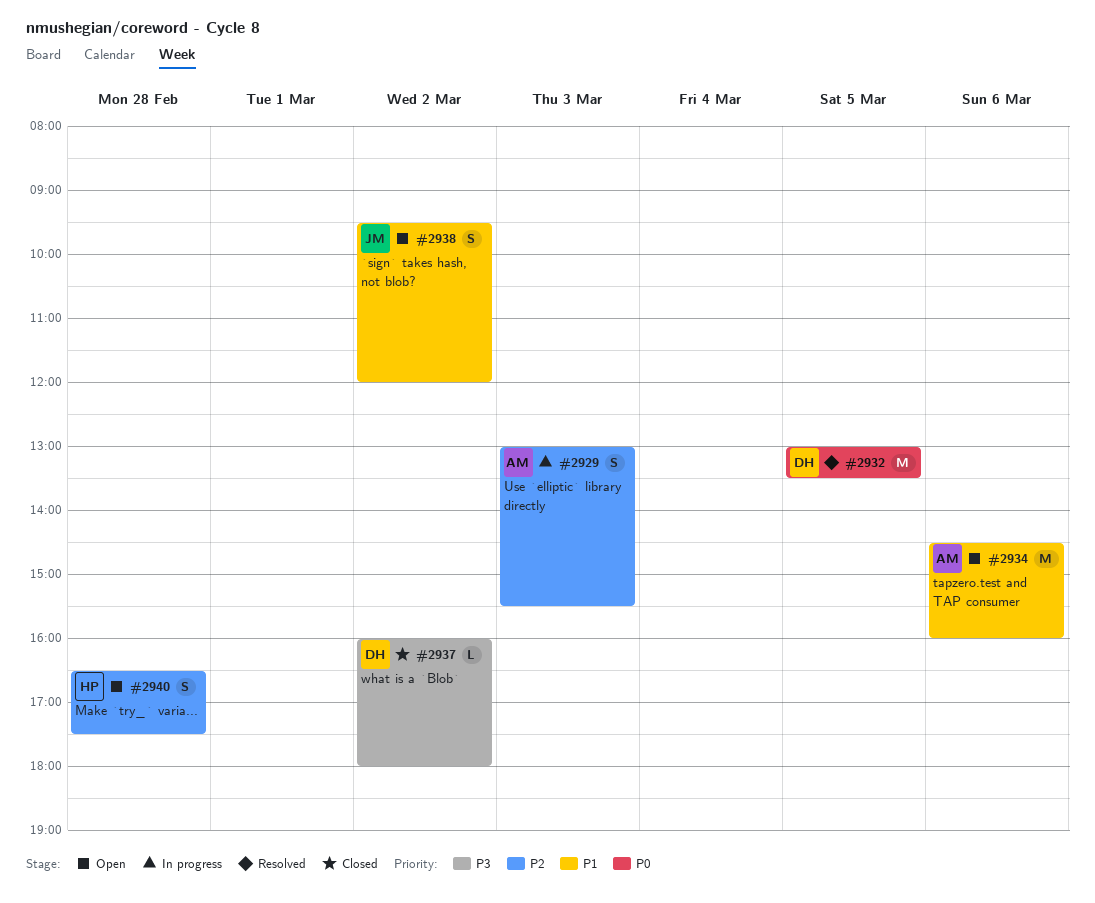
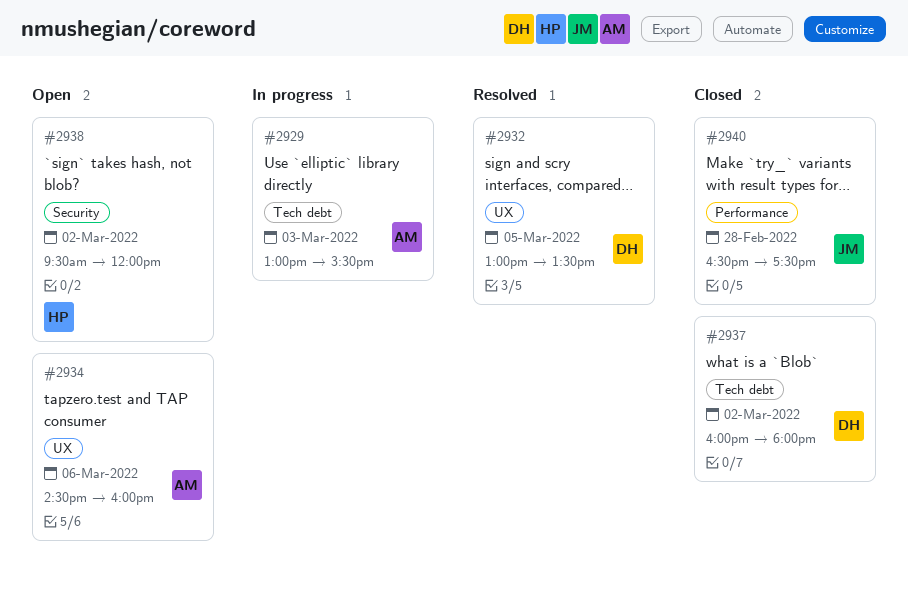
#2938, owner: JM -> HP
#2940, status: Open -> Closed
#2940, owner: HP -> JM

